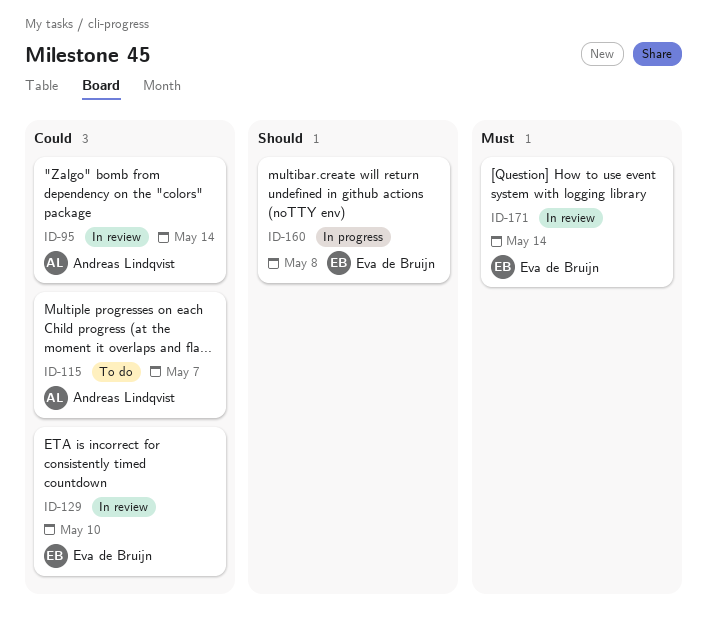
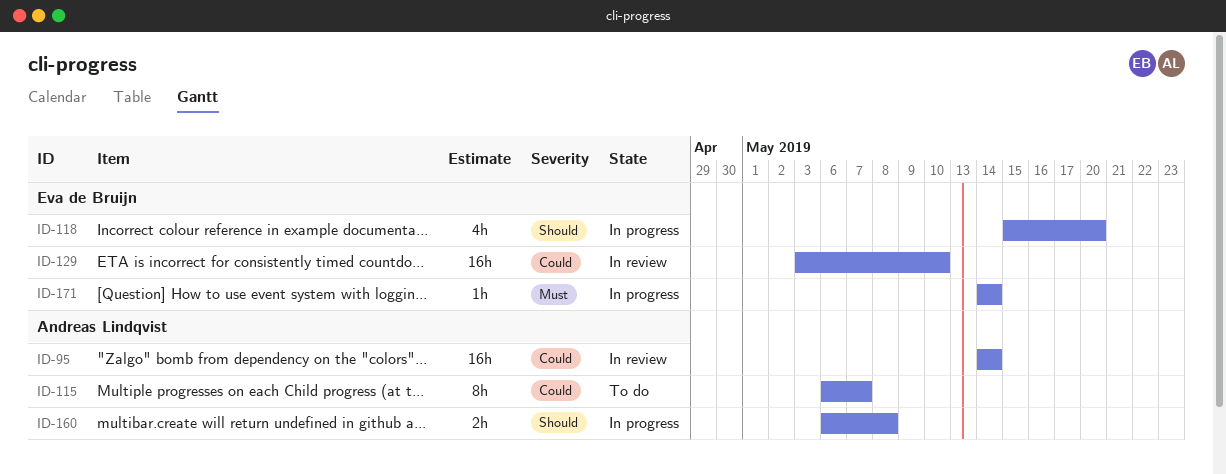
ID-118: none -> present
ID-160, owner: Eva de Bruijn -> Andreas Lindqvist
ID-171, status: In review -> In progress

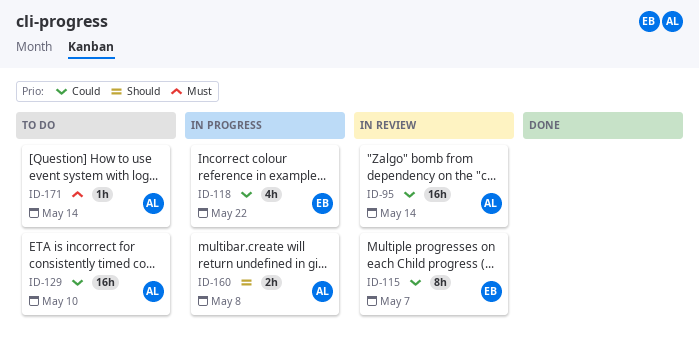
ID-115, status: To do -> In review
ID-115, owner: Andreas Lindqvist -> Eva de Bruijn
ID-118, priority: Should -> Could
ID-118, due: May 20 -> May 22
ID-129, status: In review -> To do
ID-129, owner: Eva de Bruijn -> Andreas Lindqvist
ID-171, status: In progress -> To do
ID-171, owner: Eva de Bruijn -> Andreas Lindqvist

